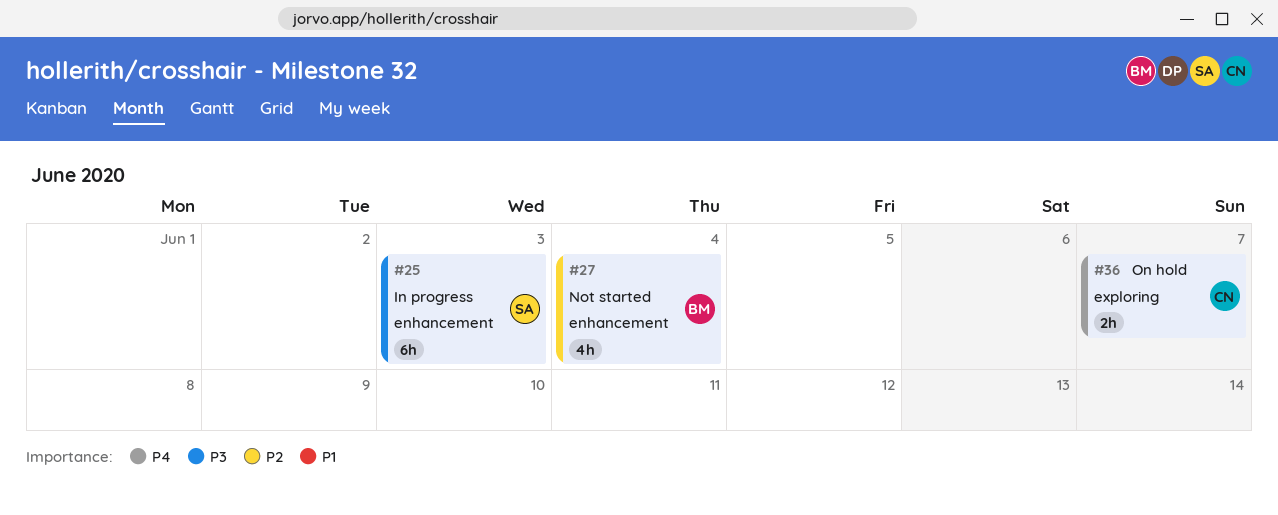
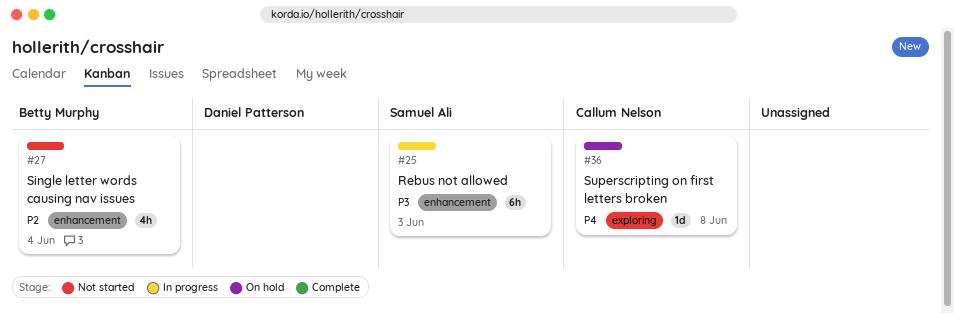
#36, estimate: 2h -> 1d
#36, due: Jun 7 -> Jun 8

